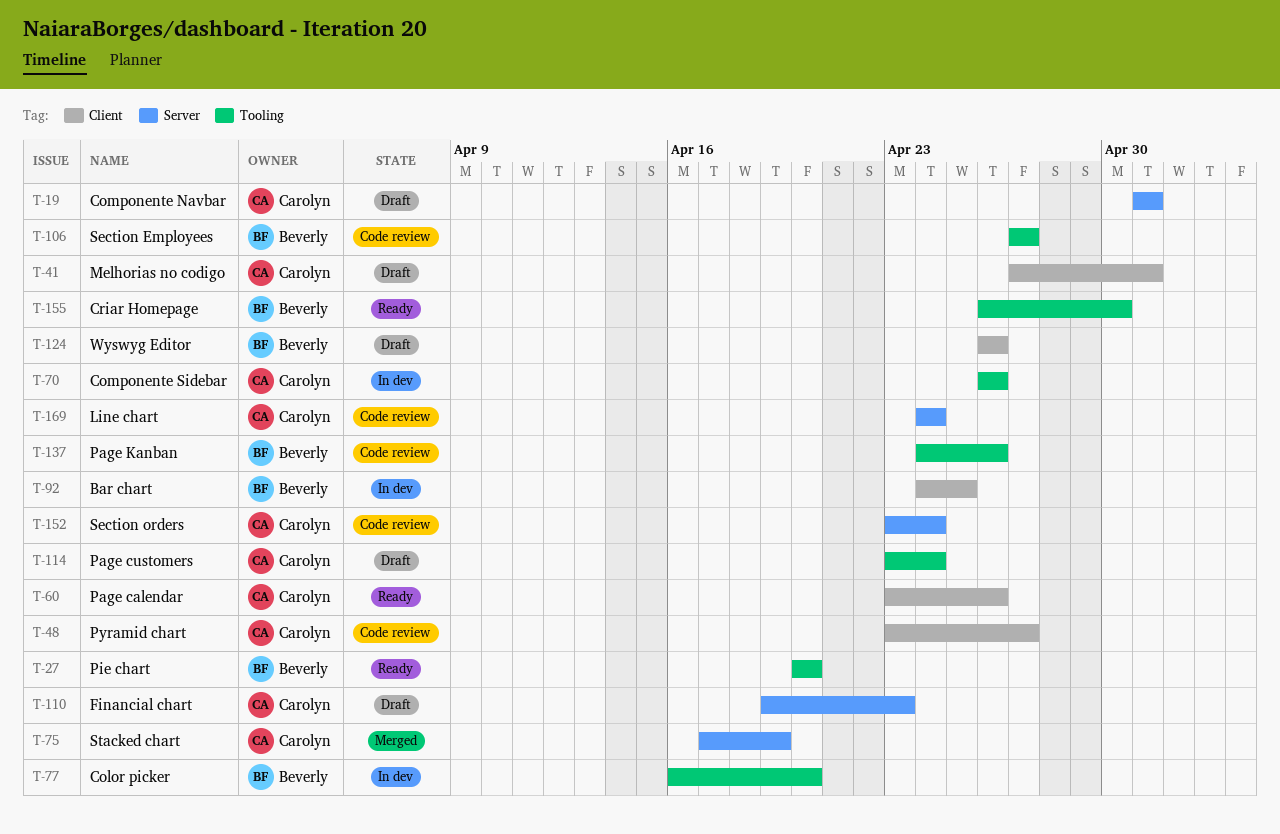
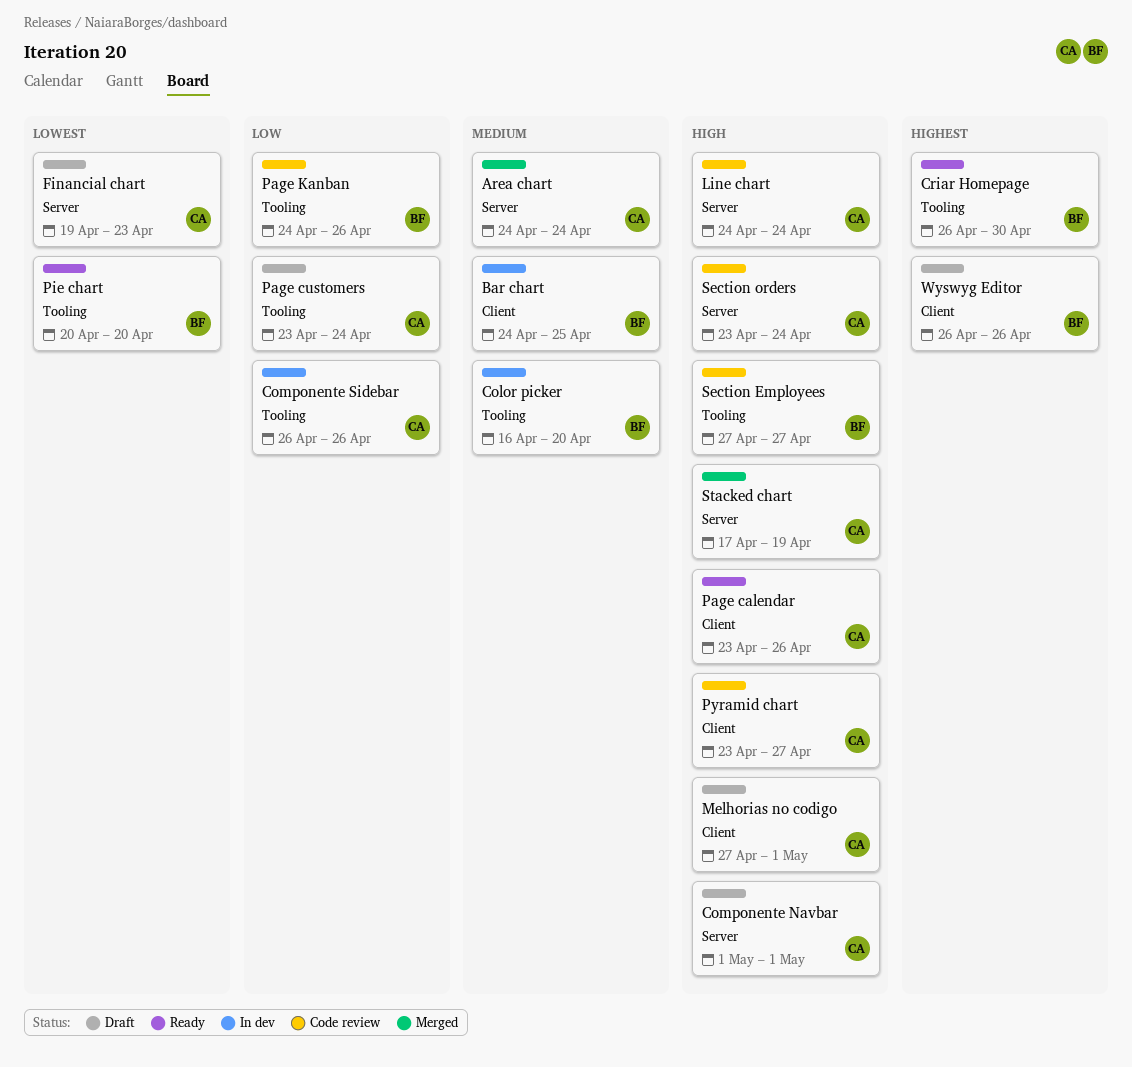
Area chart: none -> present

